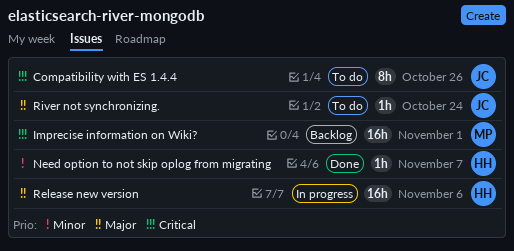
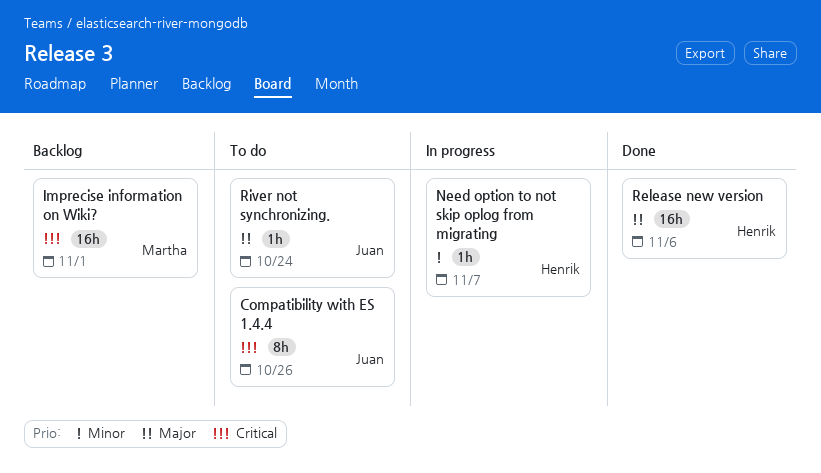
Need option to not skip oplog from migrating, status: Done -> In progress
Release new version, status: In progress -> Done

